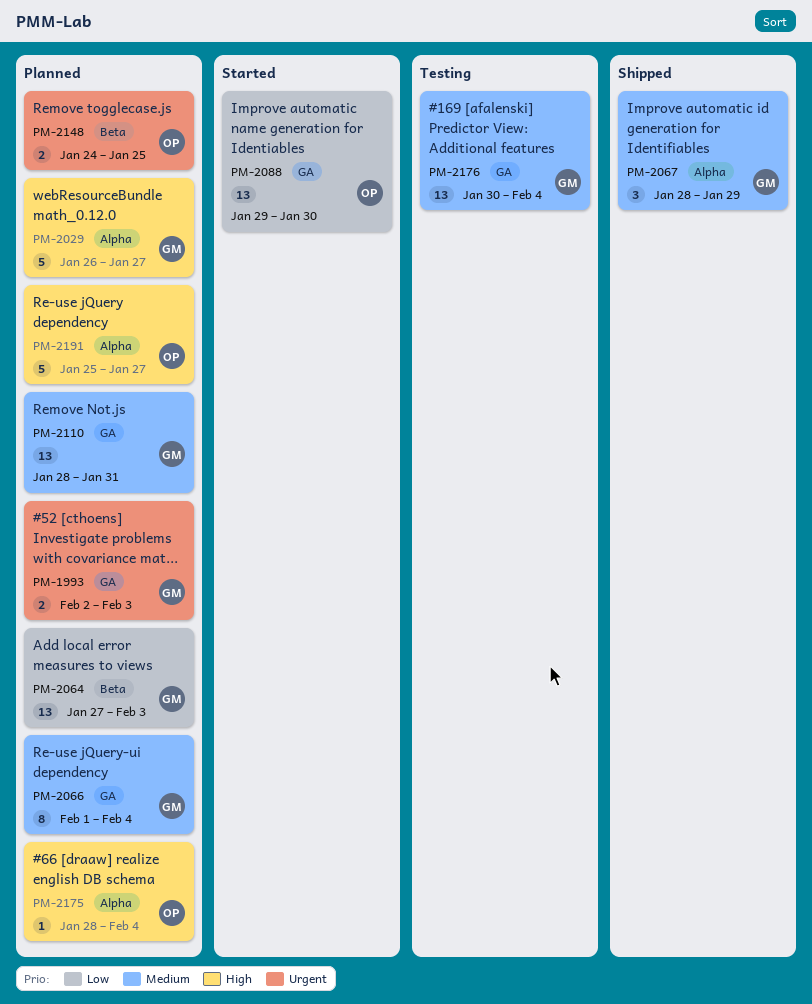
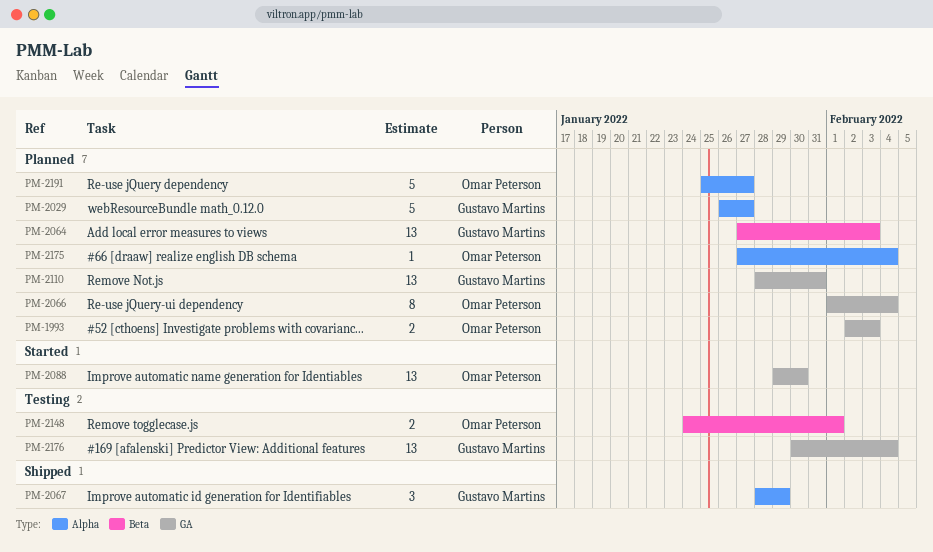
PM-1993, owner: Gustavo Martins -> Omar Peterson
PM-2066, owner: Gustavo Martins -> Omar Peterson
PM-2148, status: Planned -> Testing
PM-2148, due: Jan 25 -> Feb 1
PM-2175, start: Jan 28 -> Jan 27

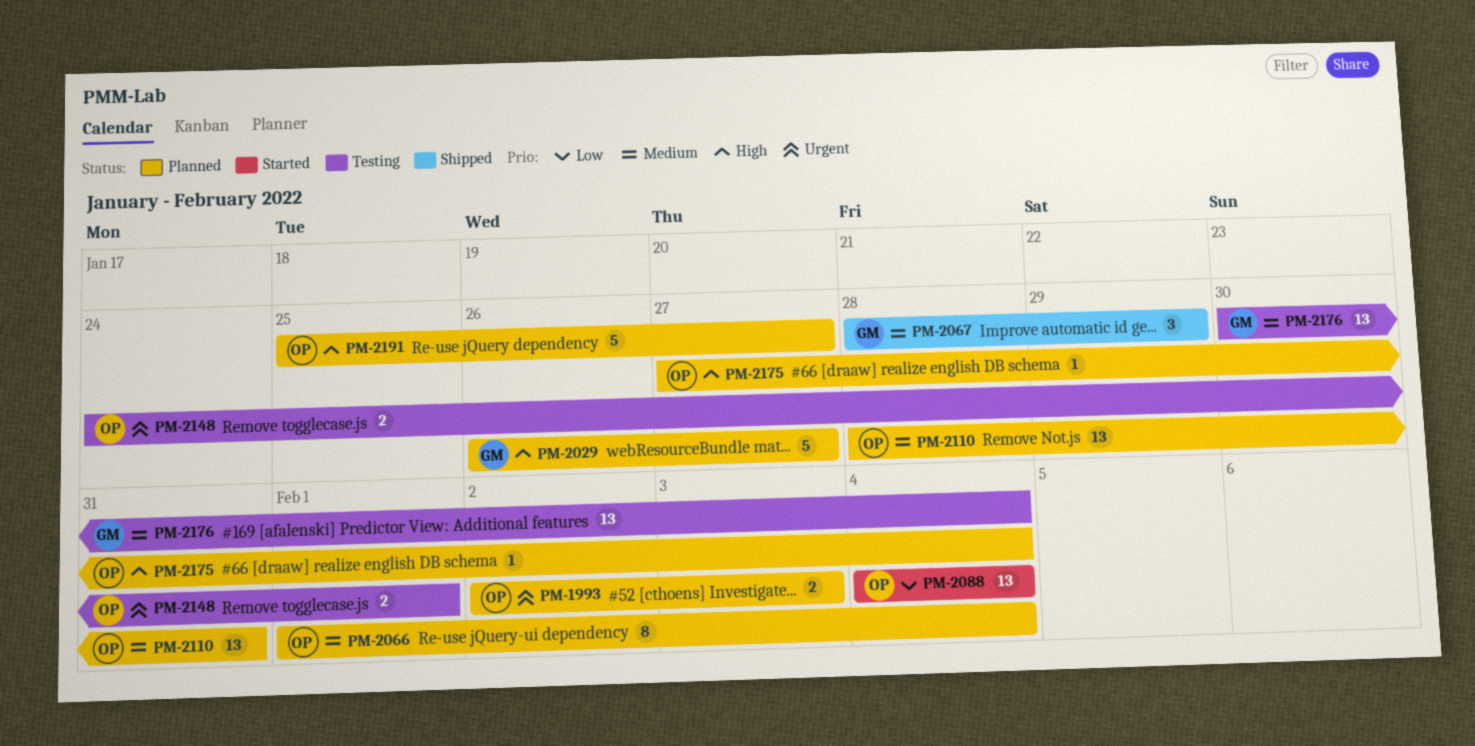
PM-2064: present -> none
PM-2088, start: Jan 29 -> Feb 4
PM-2088, due: Jan 30 -> Feb 4
PM-2110, owner: Gustavo Martins -> Omar Peterson

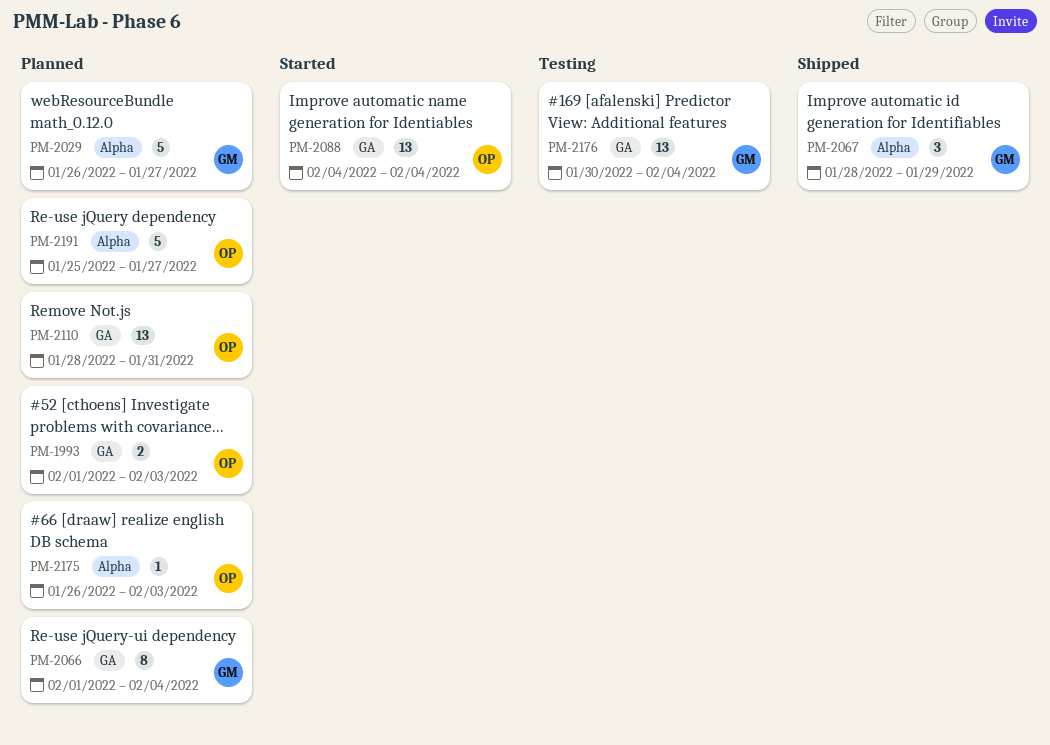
PM-1993, start: Feb 2 -> Feb 1
PM-2066, owner: OP -> GM
PM-2148: present -> none
PM-2175, start: Jan 27 -> Jan 26
PM-2175, due: Feb 4 -> Feb 3

